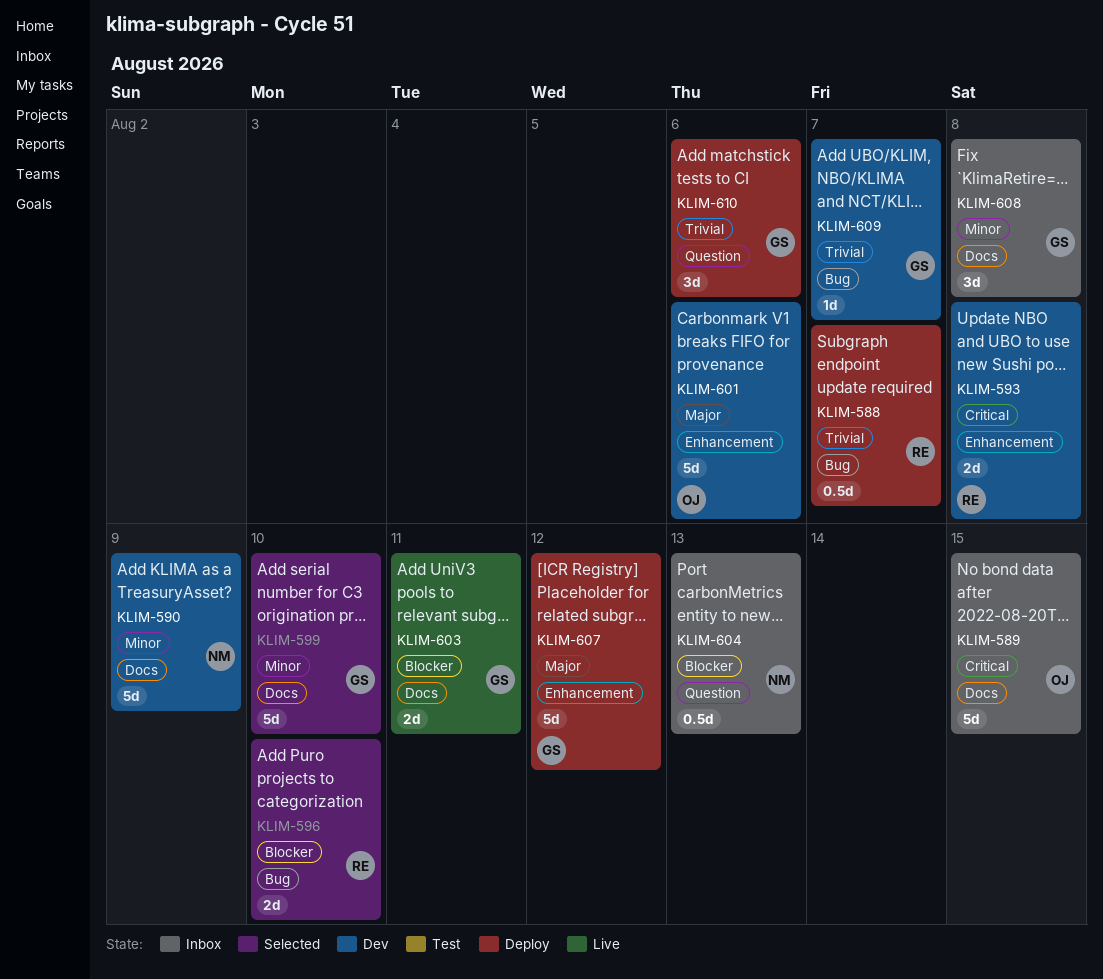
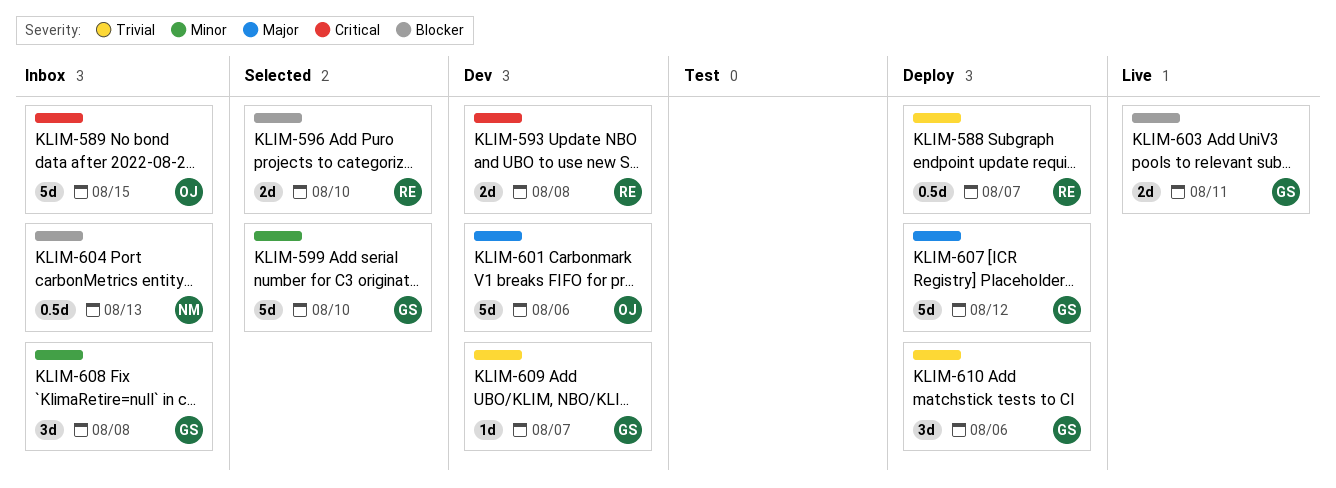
KLIM-590: present -> none

